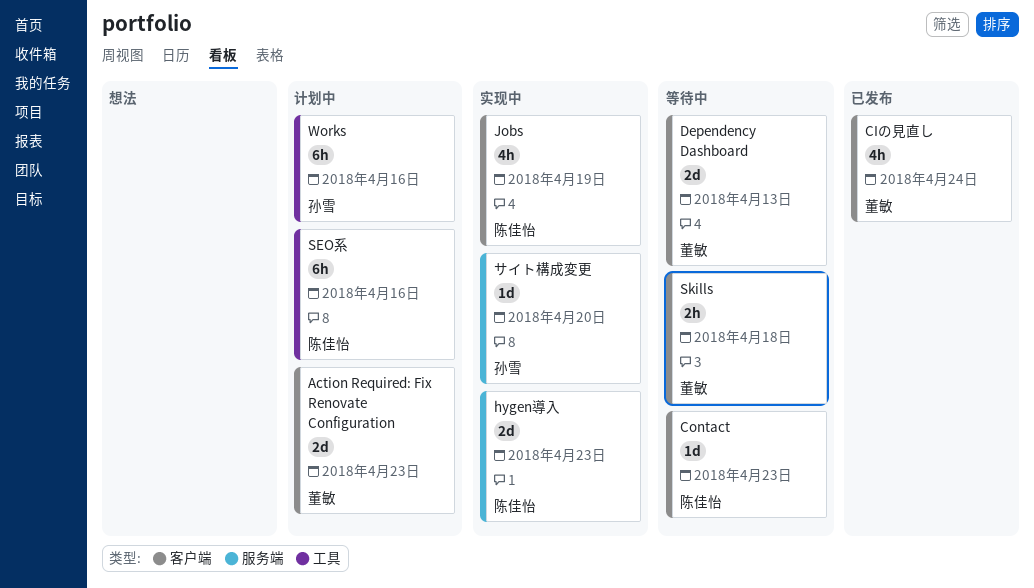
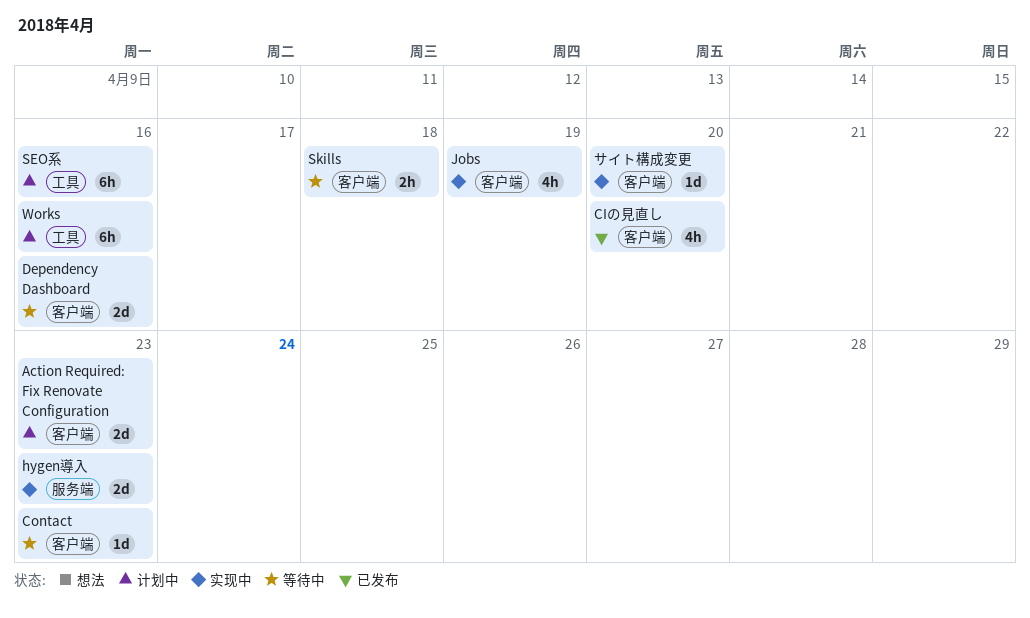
CIの見直し, due: Apr 24 -> Apr 20
Dependency Dashboard, due: Apr 13 -> Apr 16
サイト構成変更, label: 服务端 -> 客户端

